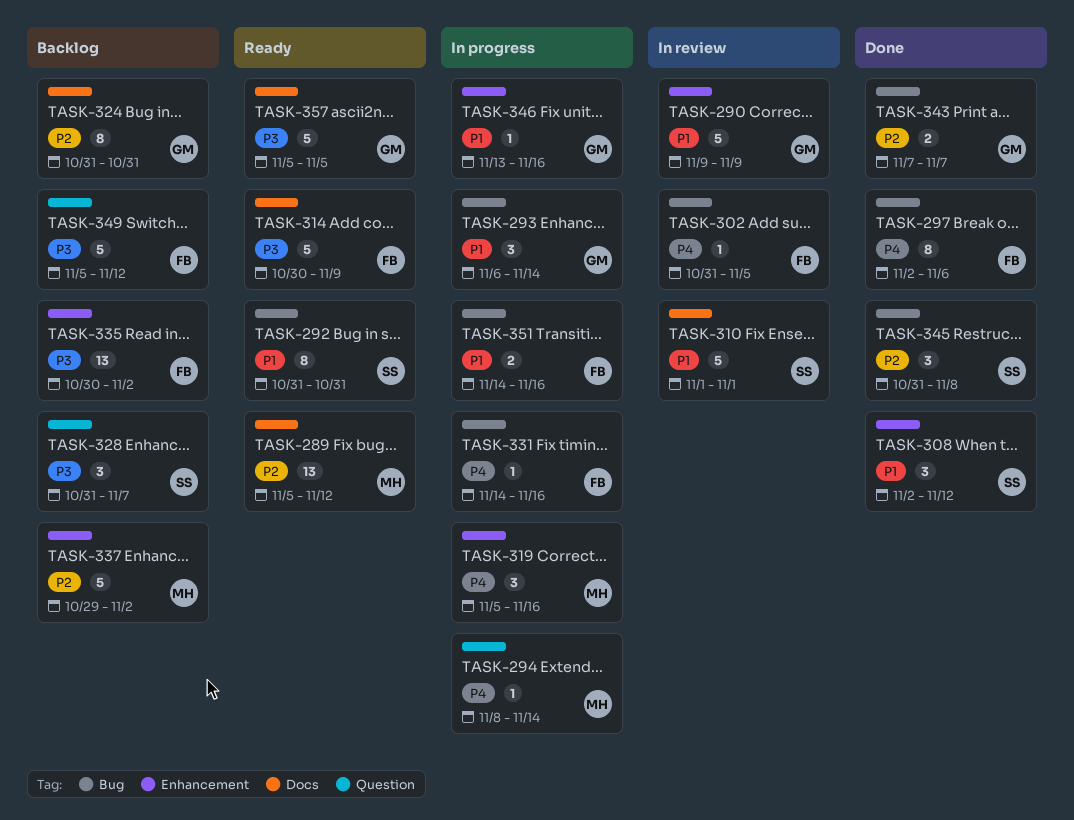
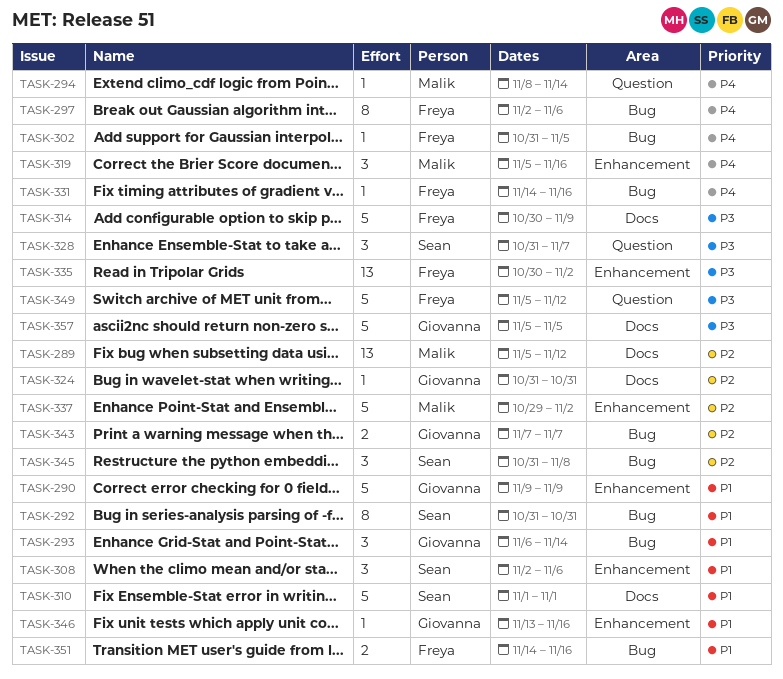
TASK-308, due: Nov 12 -> Nov 6
TASK-324, estimate: 8 -> 1

